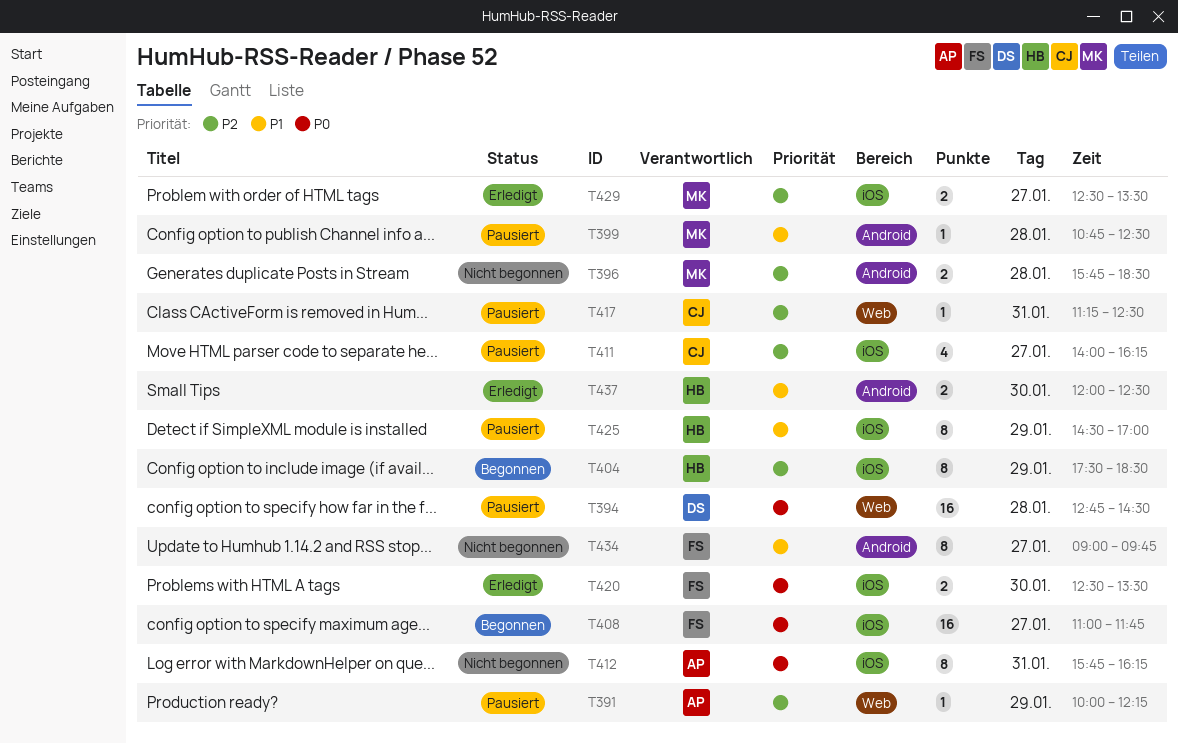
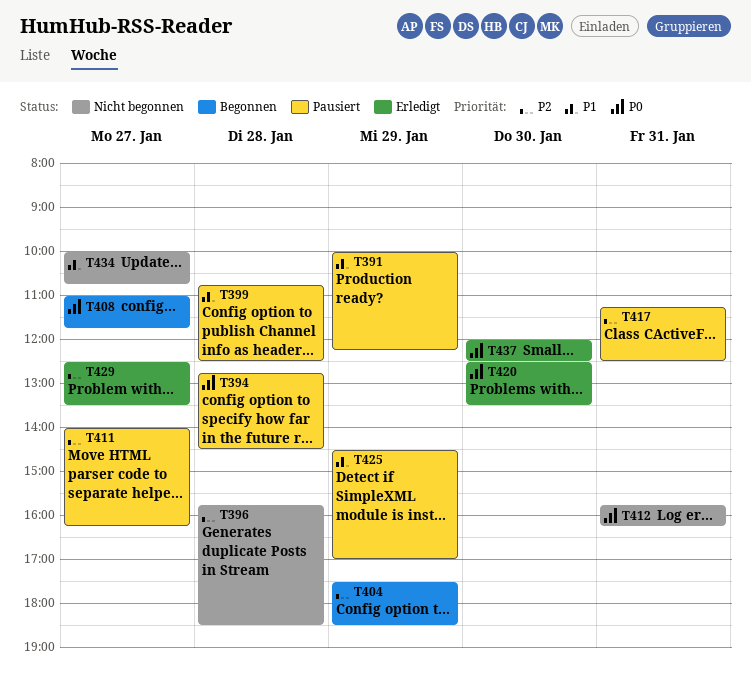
T391, priority: P2 -> P1
T434, begins: 09:00 -> 10:00
T434, ends: 09:45 -> 10:45
T437, priority: P1 -> P0

